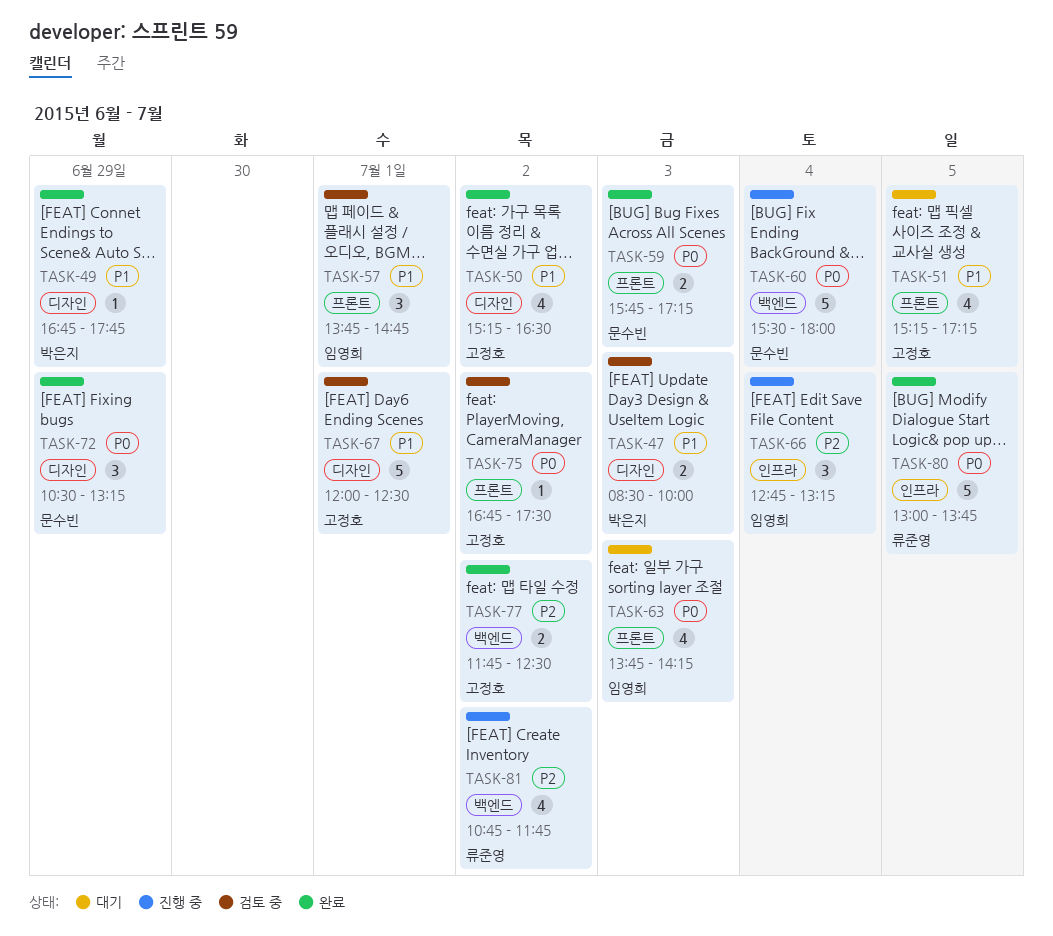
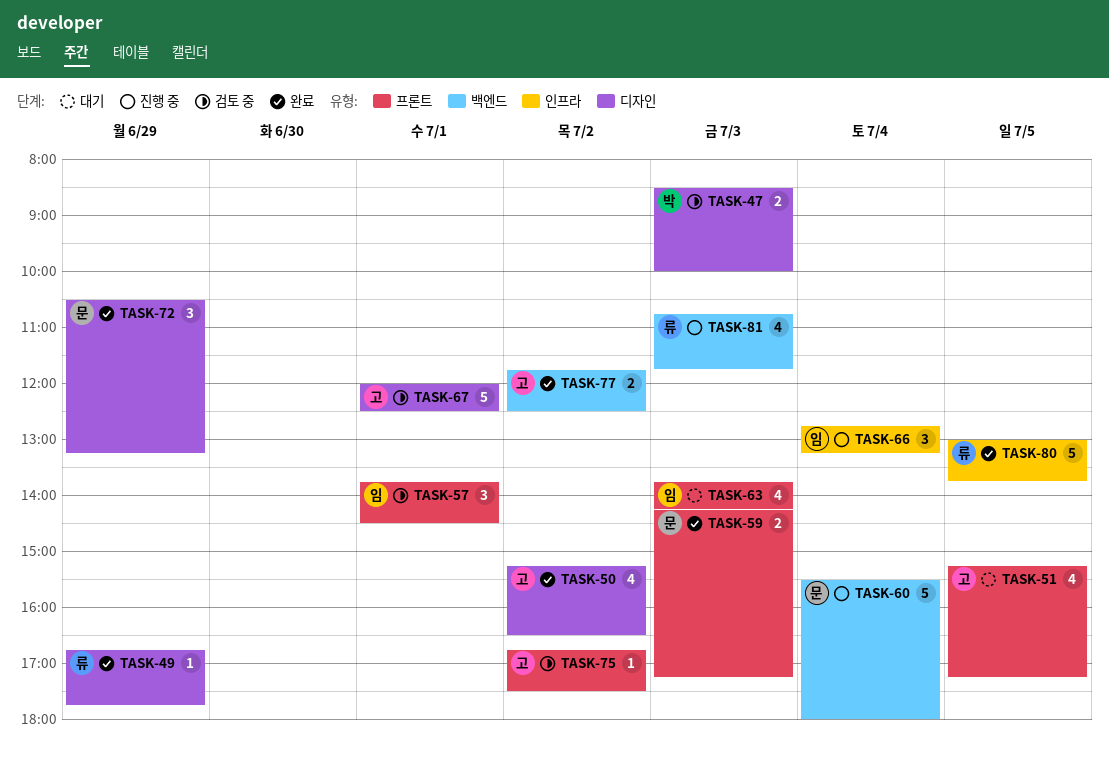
TASK-49, owner: 박은지 -> 류준영
TASK-57, ends: 14:45 -> 14:30
TASK-59, begins: 15:45 -> 14:15
TASK-81, day: Jul 2 -> Jul 3

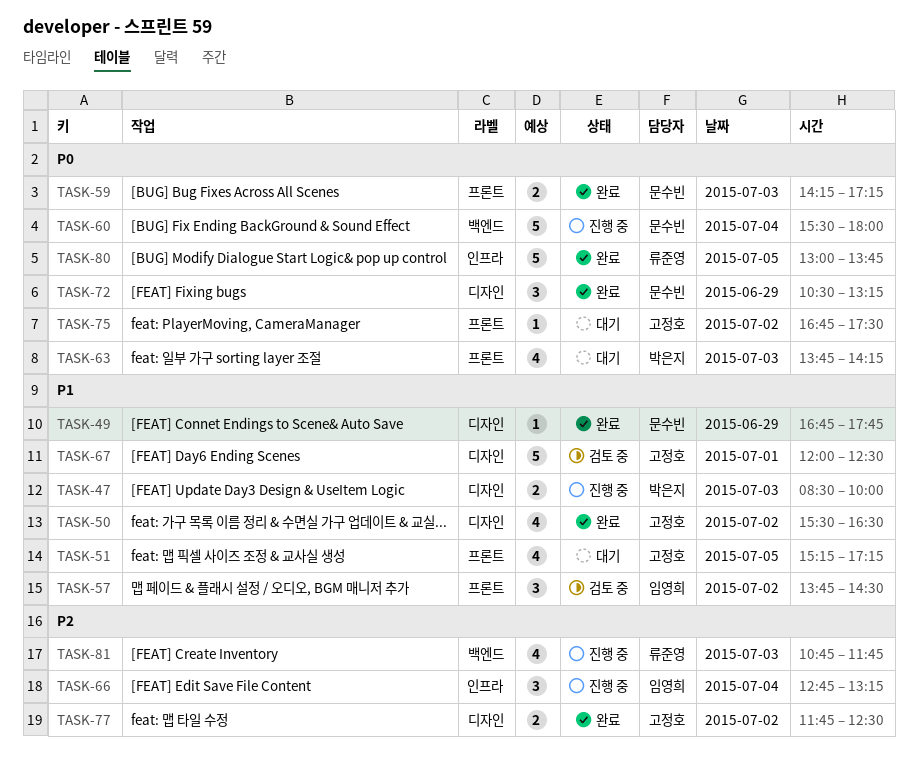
TASK-47, status: 검토 중 -> 진행 중
TASK-49, owner: 류준영 -> 문수빈
TASK-50, begins: 15:15 -> 15:30
TASK-57, day: Jul 1 -> Jul 2
TASK-63, owner: 임영희 -> 박은지
TASK-75, status: 검토 중 -> 대기
TASK-77, label: 백엔드 -> 디자인

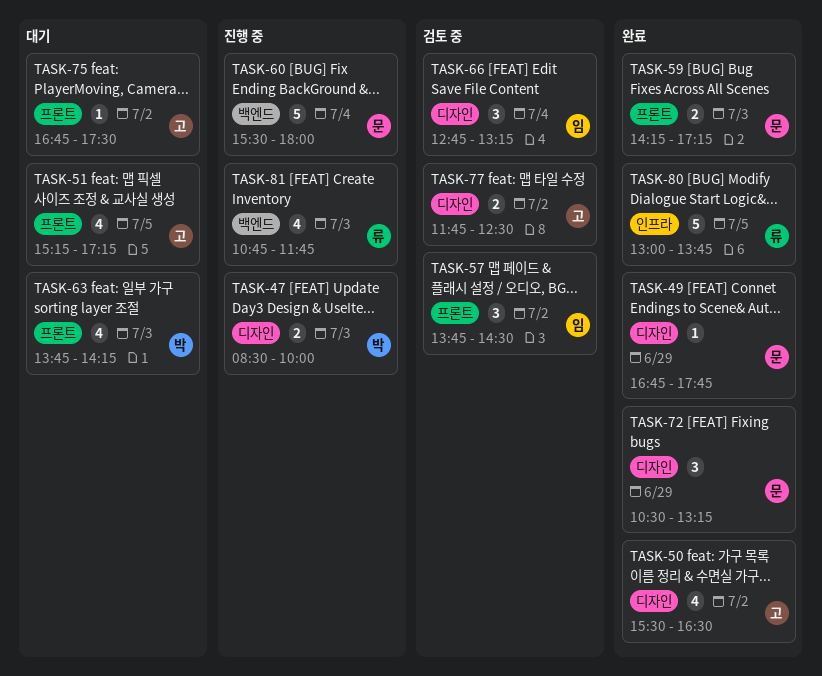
TASK-66, status: 진행 중 -> 검토 중
TASK-66, label: 인프라 -> 디자인
TASK-67: present -> none
TASK-77, status: 완료 -> 검토 중

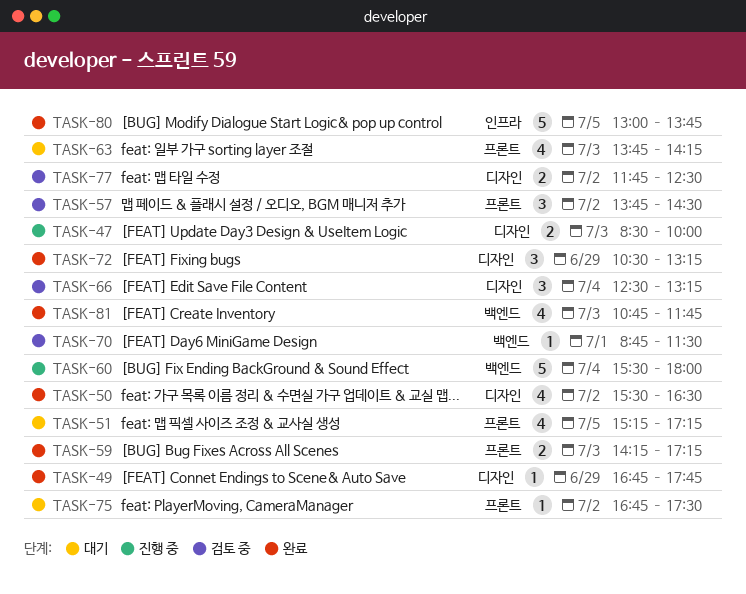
TASK-66, begins: 12:45 -> 12:30
TASK-70: none -> present
TASK-81, status: 진행 중 -> 완료

